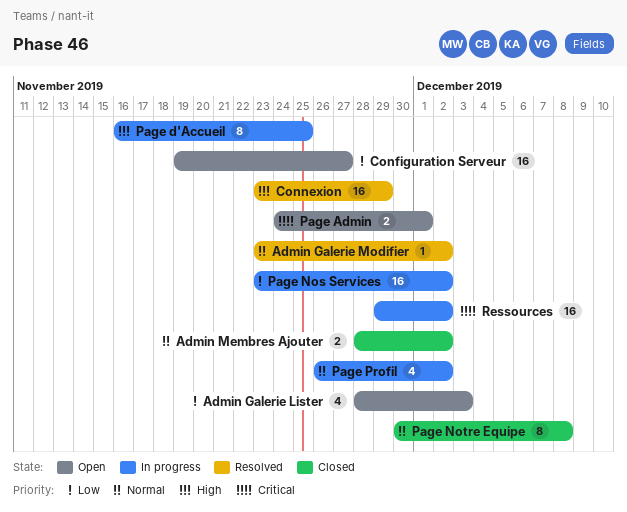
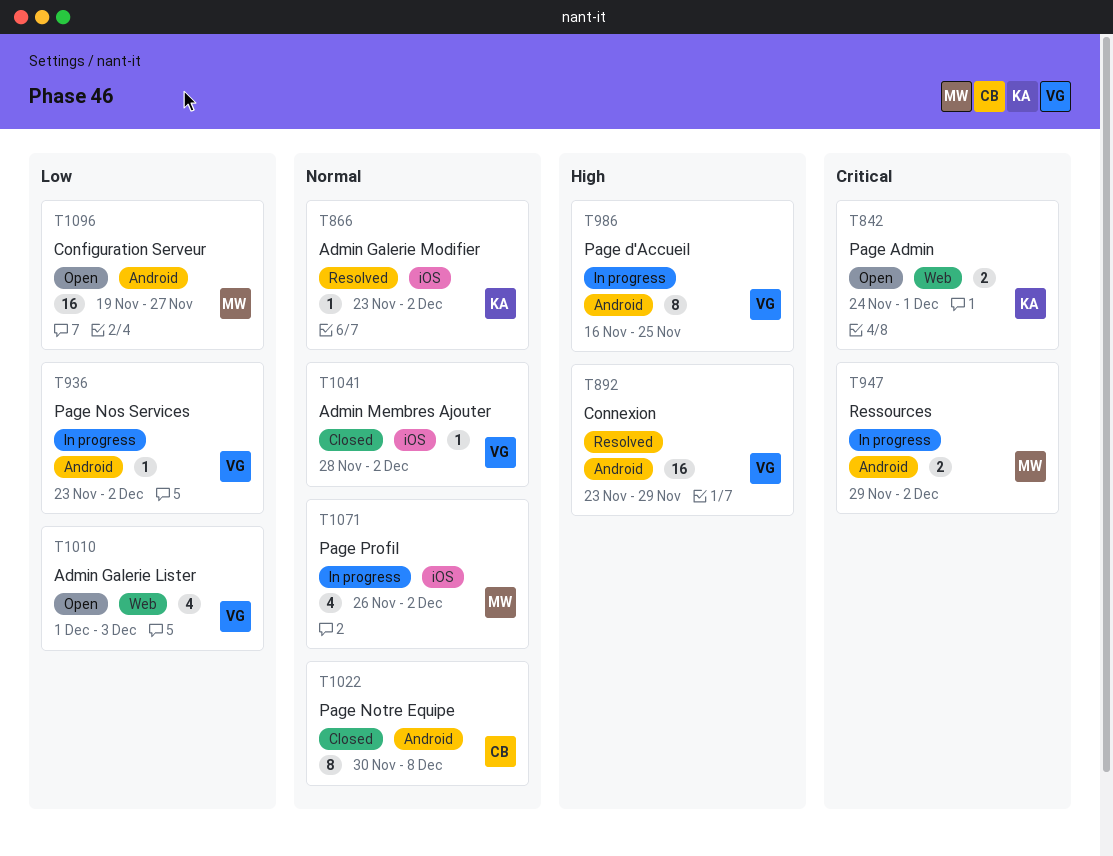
Admin Galerie Lister, start: Nov 28 -> Dec 1
Admin Membres Ajouter, estimate: 2 -> 1
Page Nos Services, estimate: 16 -> 1
Ressources, estimate: 16 -> 2

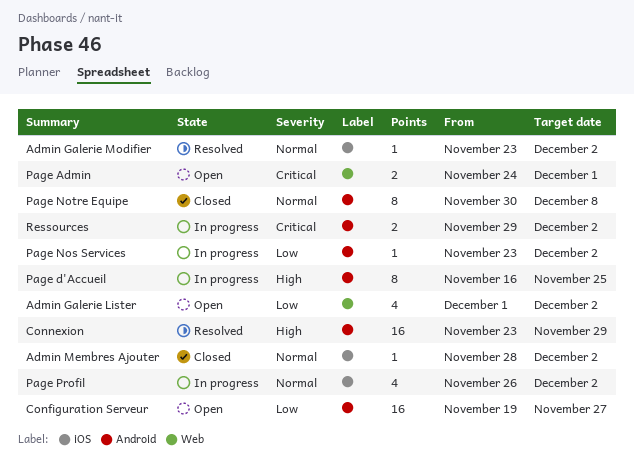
Admin Galerie Lister, due: Dec 3 -> Dec 2

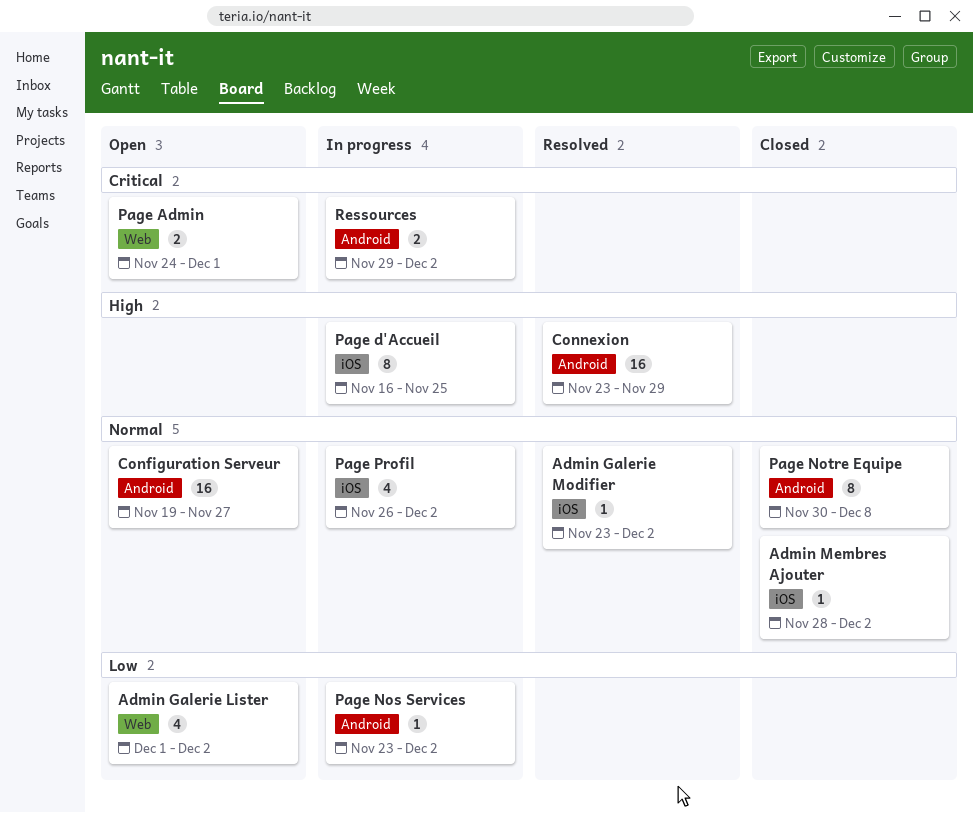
Configuration Serveur, priority: Low -> Normal
Page d'Accueil, label: Android -> iOS

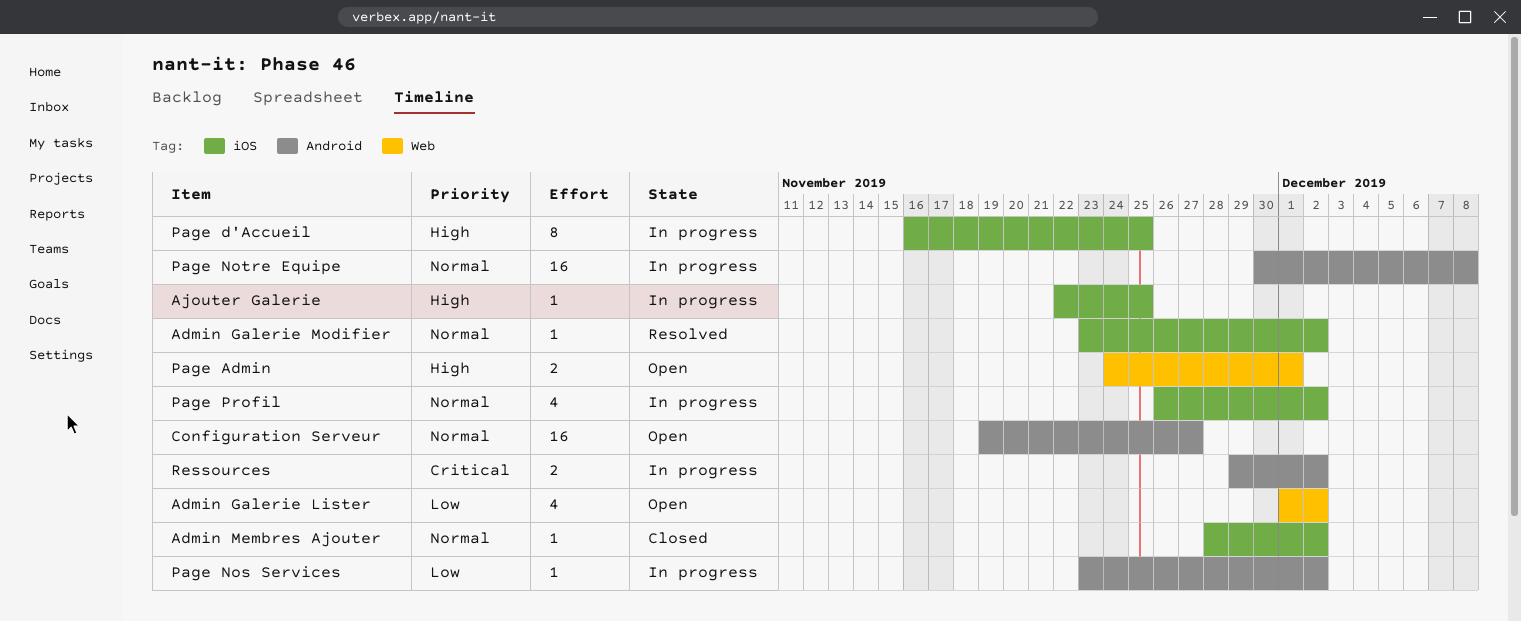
Ajouter Galerie: none -> present
Connexion: present -> none
Page Admin, priority: Critical -> High
Page Notre Equipe, status: Closed -> In progress
Page Notre Equipe, estimate: 8 -> 16

